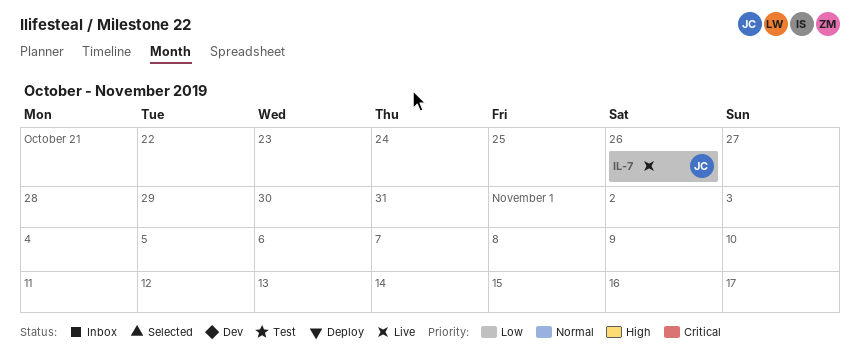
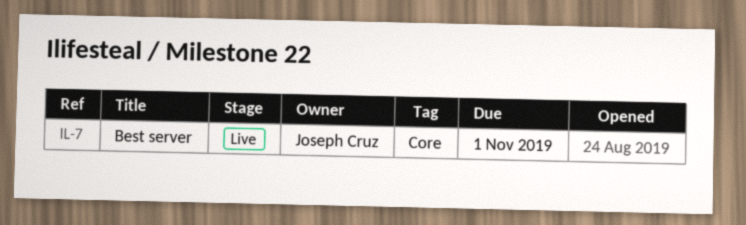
IL-7, due: Oct 26 -> Nov 1

